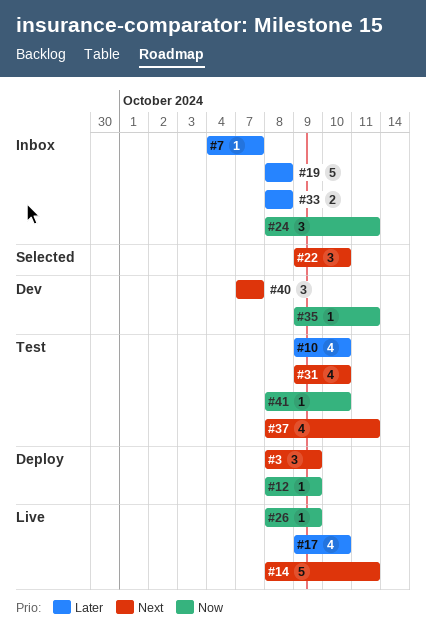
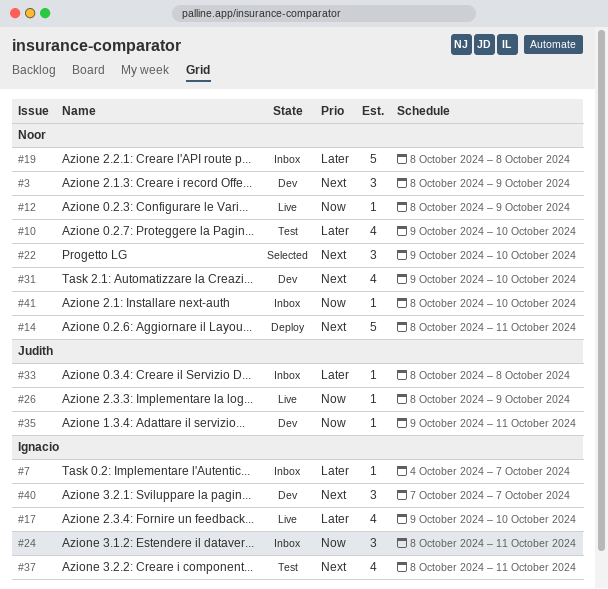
#3, status: Deploy -> Dev
#12, status: Deploy -> Live
#14, status: Live -> Deploy
#31, status: Test -> Dev
#33, estimate: 2 -> 1
#41, status: Test -> Inbox

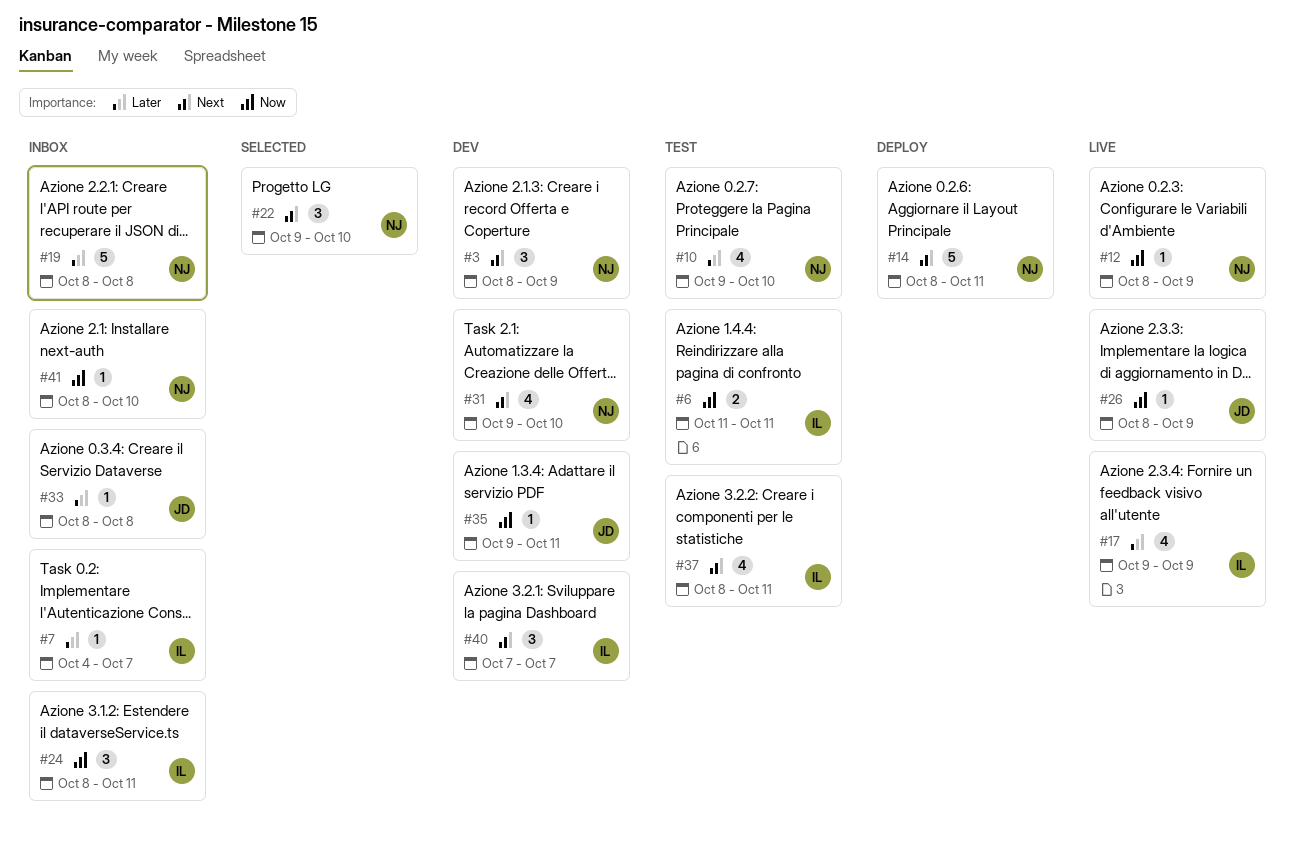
#6: none -> present
#17, due: Oct 10 -> Oct 9

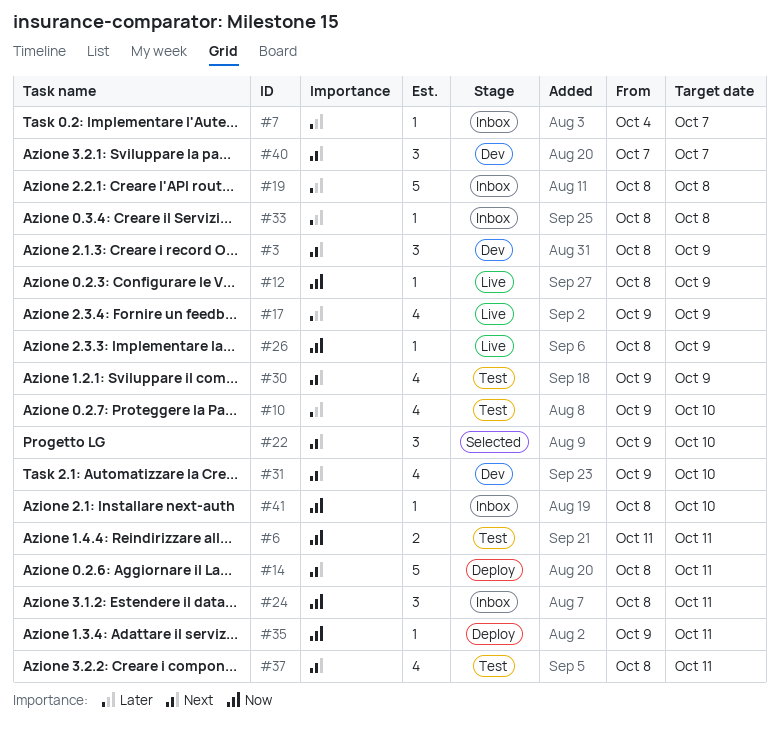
#30: none -> present
#35, status: Dev -> Deploy

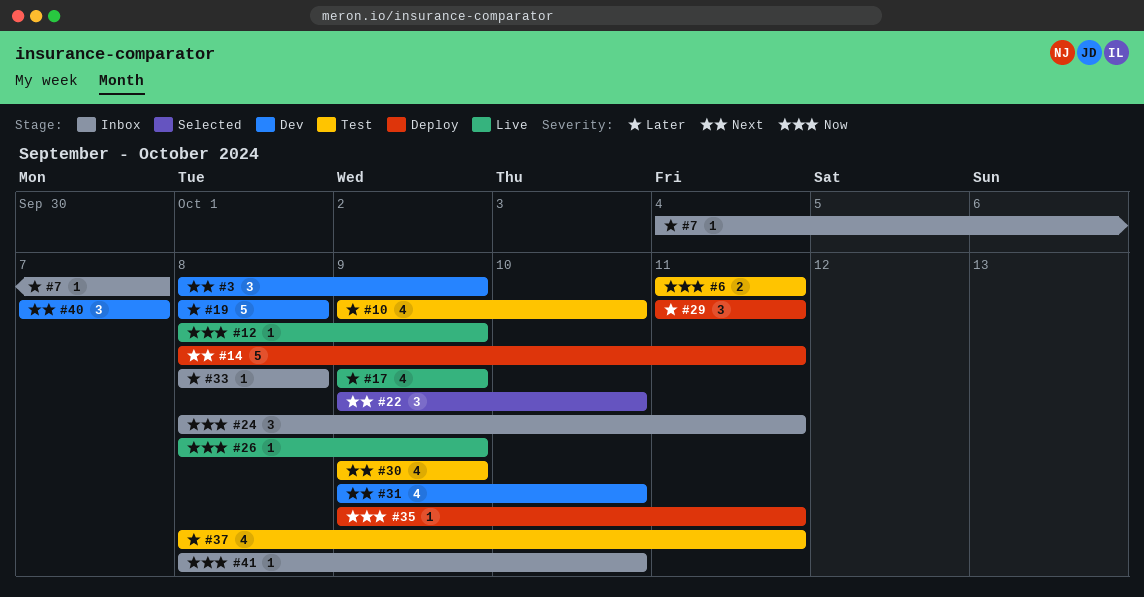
#19, status: Inbox -> Dev
#29: none -> present
#37, priority: Next -> Later

